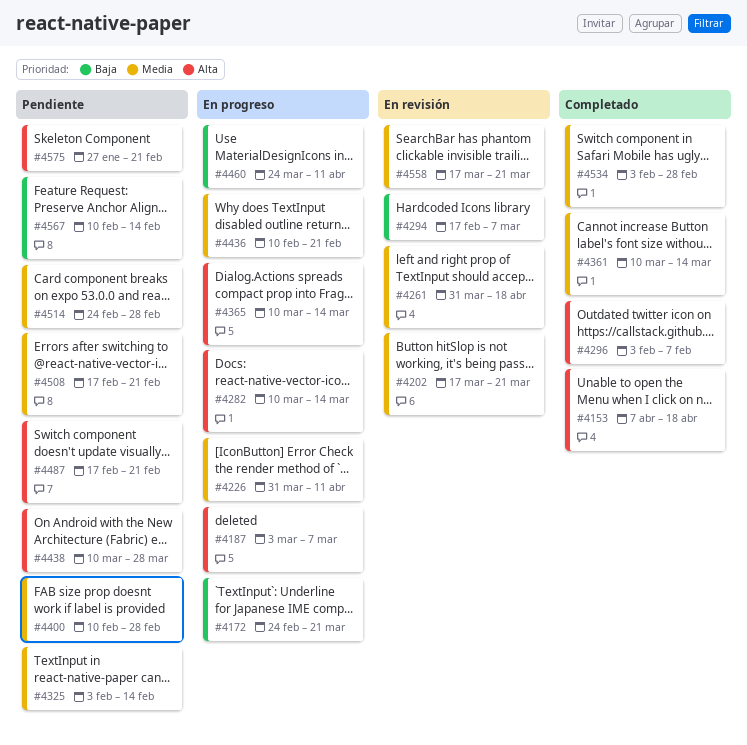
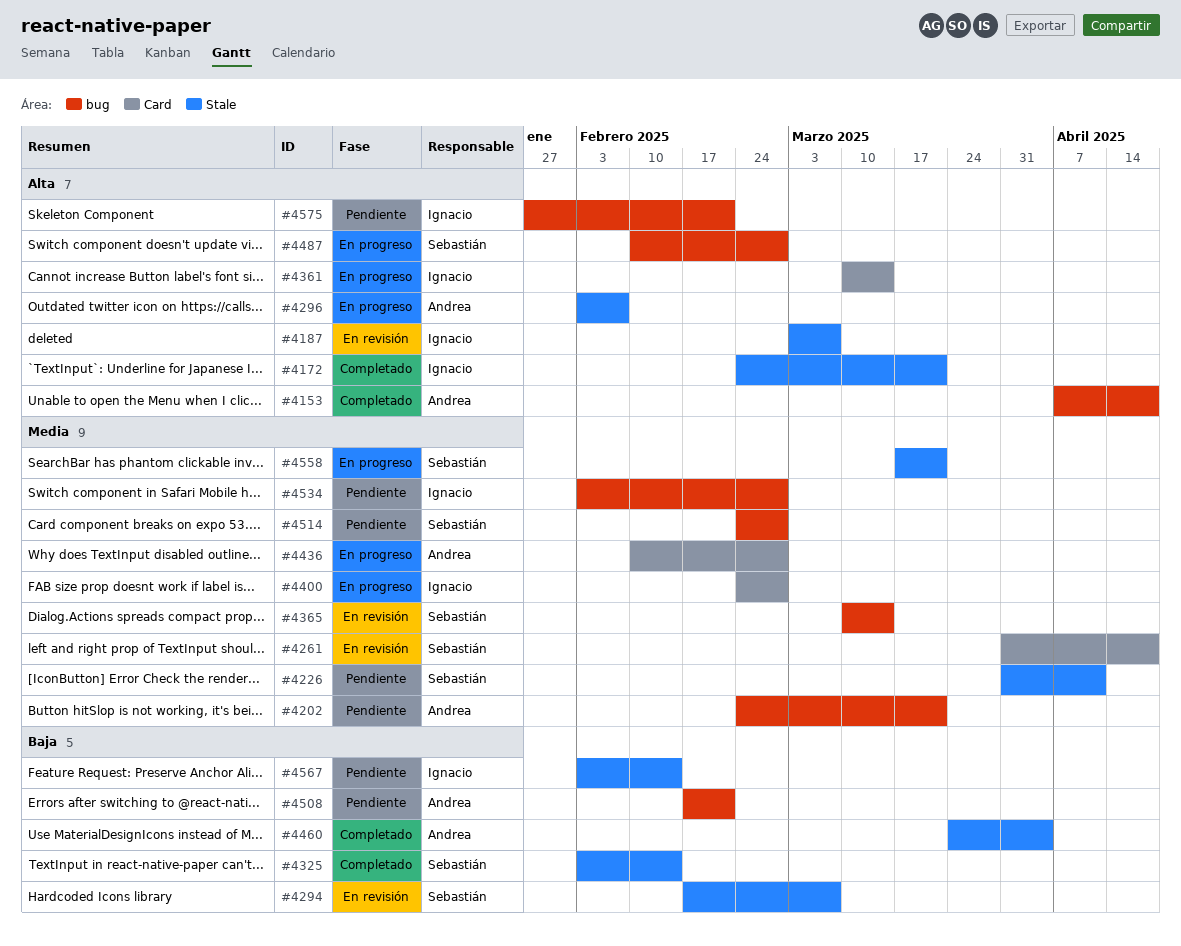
#4172, status: En progreso -> Completado
#4172, priority: Baja -> Alta
#4187, status: En progreso -> En revisión
#4202, status: En revisión -> Pendiente
#4202, start: Mar 17 -> Feb 24
#4226, status: En progreso -> Pendiente
#4282: present -> none
#4296, status: Completado -> En progreso
#4325, status: Pendiente -> Completado
#4325, priority: Media -> Baja
#4361, status: Completado -> En progreso
#4361, priority: Media -> Alta
#4365, status: En progreso -> En revisión
#4365, priority: Alta -> Media
#4400, status: Pendiente -> En progreso
#4400, start: Feb 10 -> Feb 24
#4436, due: Feb 21 -> Feb 28
#4438: present -> none
#4460, status: En progreso -> Completado
#4460, due: Apr 11 -> Apr 4
#4487, status: Pendiente -> En progreso
#4487, start: Feb 17 -> Feb 10
#4487, due: Feb 21 -> Feb 28
#4508, priority: Media -> Baja
#4534, status: Completado -> Pendiente
#4558, status: En revisión -> En progreso
#4567, start: Feb 10 -> Feb 3

